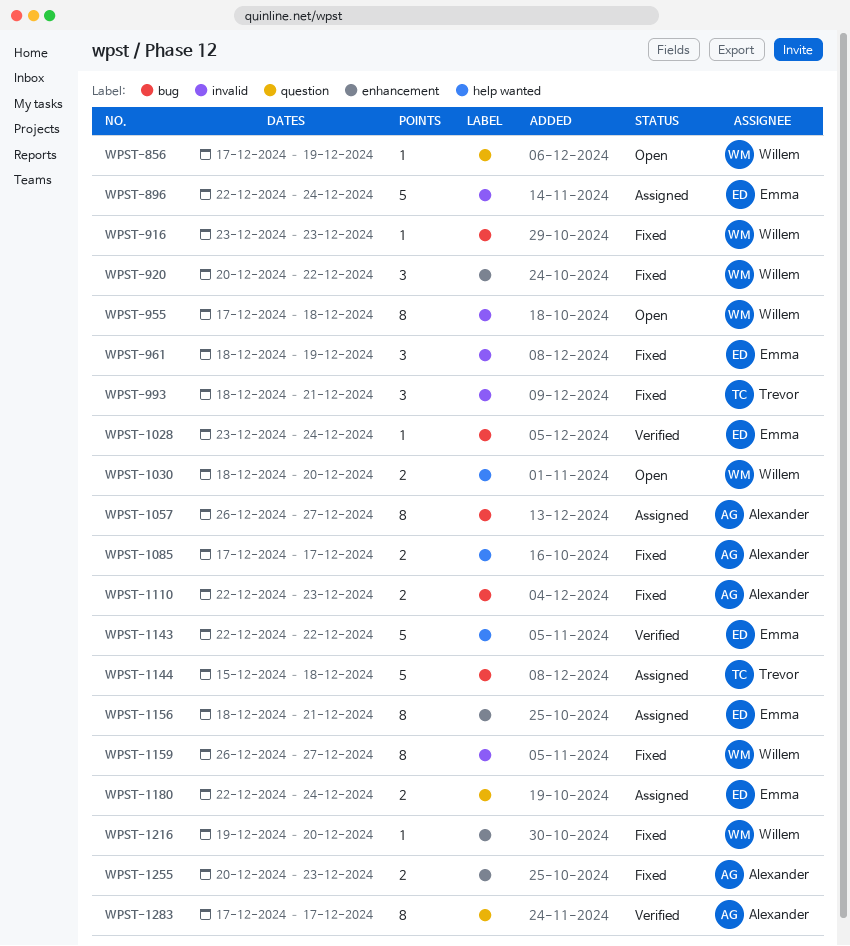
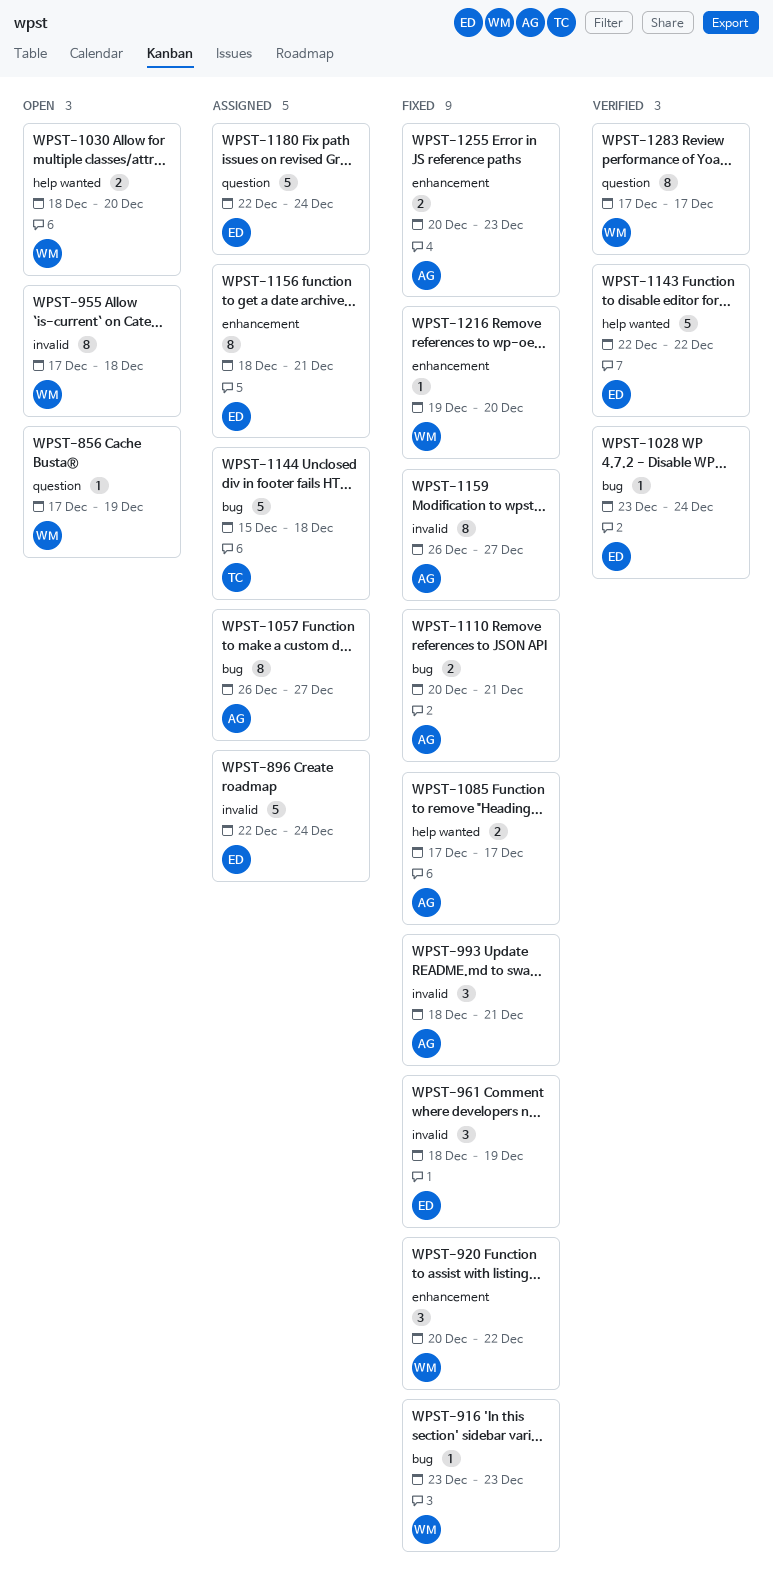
WPST-993, owner: Trevor -> Alexander
WPST-1110, start: Dec 22 -> Dec 20
WPST-1110, due: Dec 23 -> Dec 21
WPST-1159, owner: Willem -> Alexander
WPST-1180, estimate: 2 -> 5
WPST-1283, owner: Alexander -> Willem

